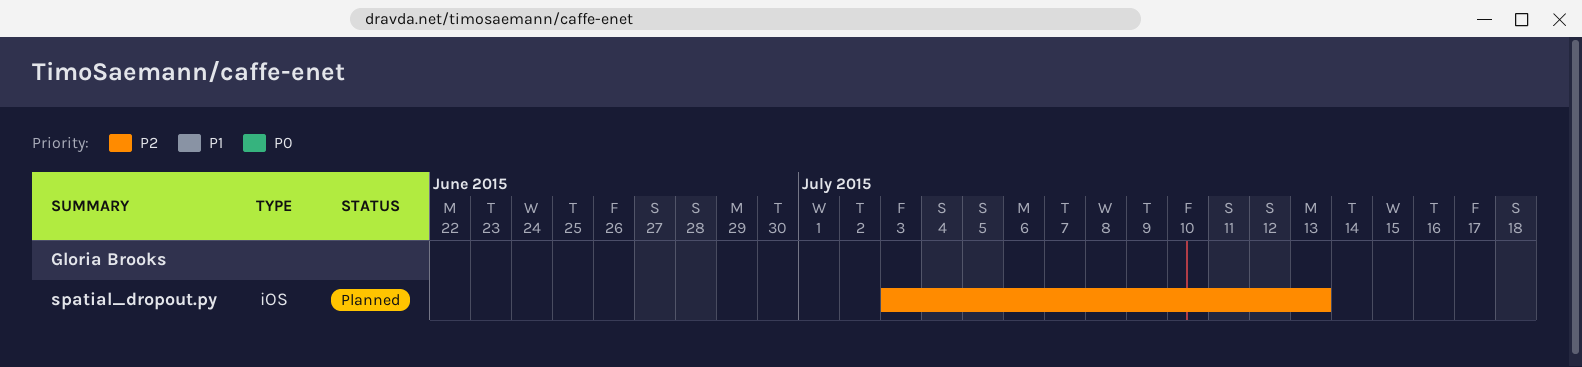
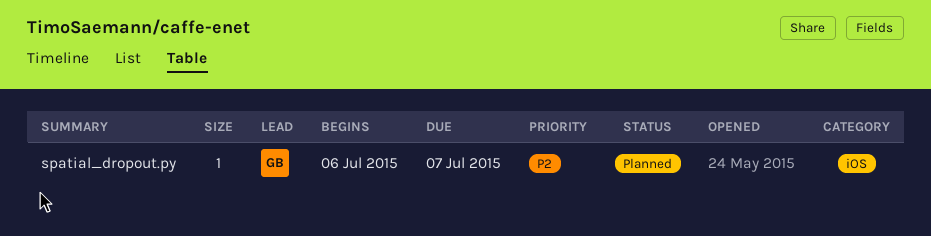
spatial_dropout.py, start: Jul 3 -> Jul 6
spatial_dropout.py, due: Jul 13 -> Jul 7

